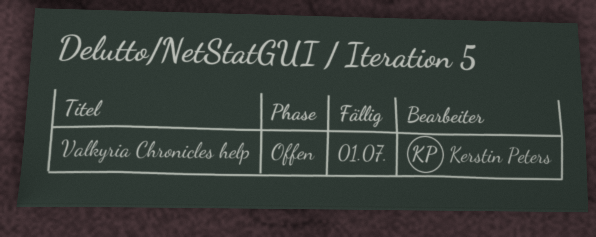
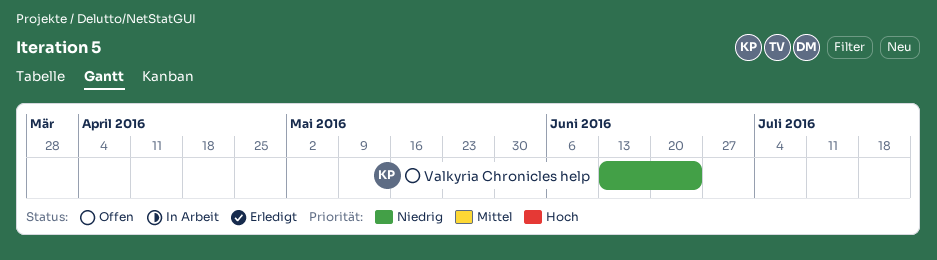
Valkyria Chronicles help, due: Jul 1 -> Jun 24

